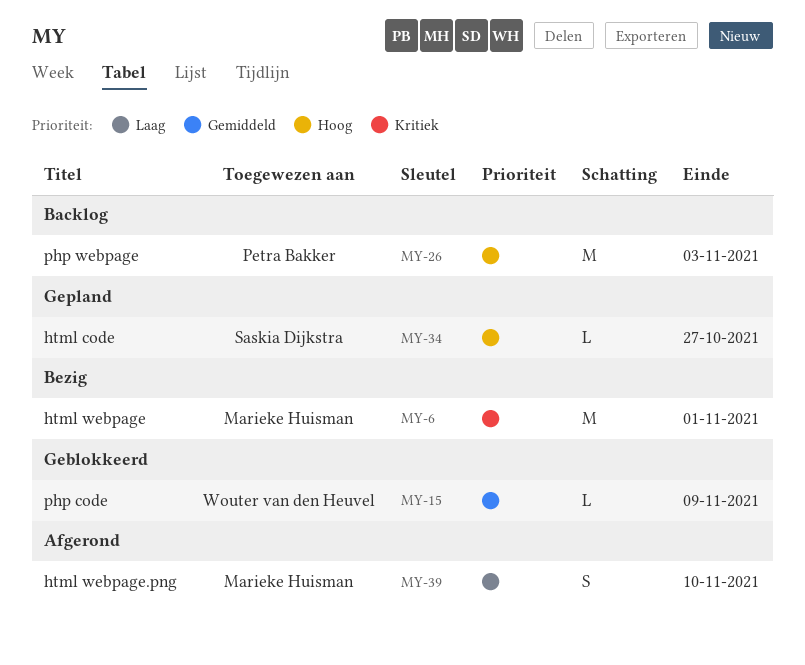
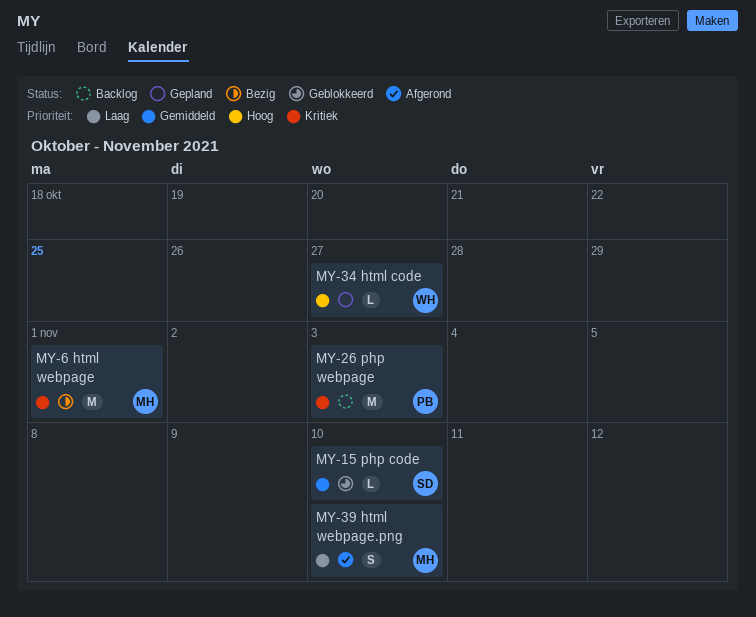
MY-15, owner: Wouter van den Heuvel -> Saskia Dijkstra
MY-15, due: Nov 9 -> Nov 10
MY-26, priority: Hoog -> Kritiek
MY-34, owner: Saskia Dijkstra -> Wouter van den Heuvel

